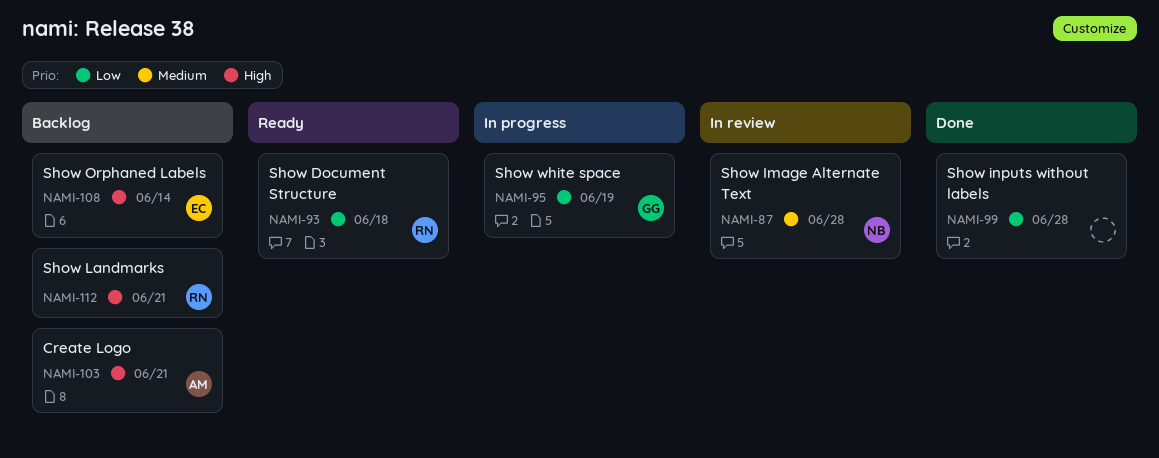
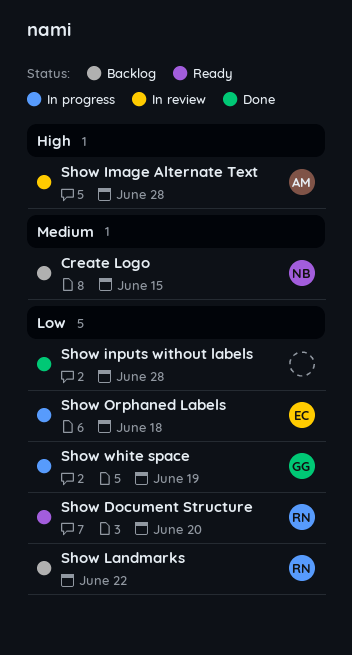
Create Logo, owner: AM -> NB
Create Logo, priority: High -> Medium
Create Logo, due: Jun 21 -> Jun 15
Show Document Structure, due: Jun 18 -> Jun 20
Show Image Alternate Text, owner: NB -> AM
Show Image Alternate Text, priority: Medium -> High
Show Landmarks, priority: High -> Low
Show Landmarks, due: Jun 21 -> Jun 22
Show Orphaned Labels, status: Backlog -> In progress
Show Orphaned Labels, priority: High -> Low
Show Orphaned Labels, due: Jun 14 -> Jun 18

